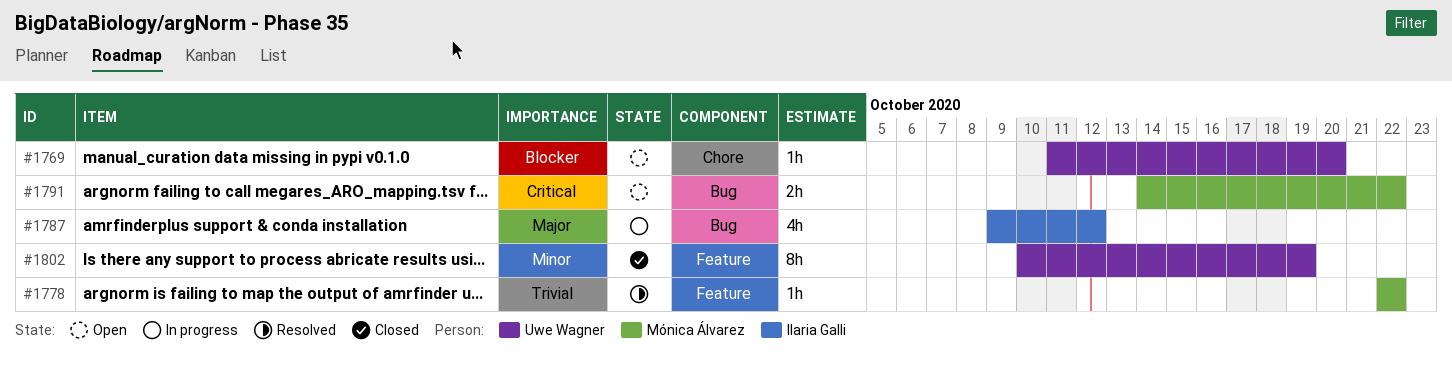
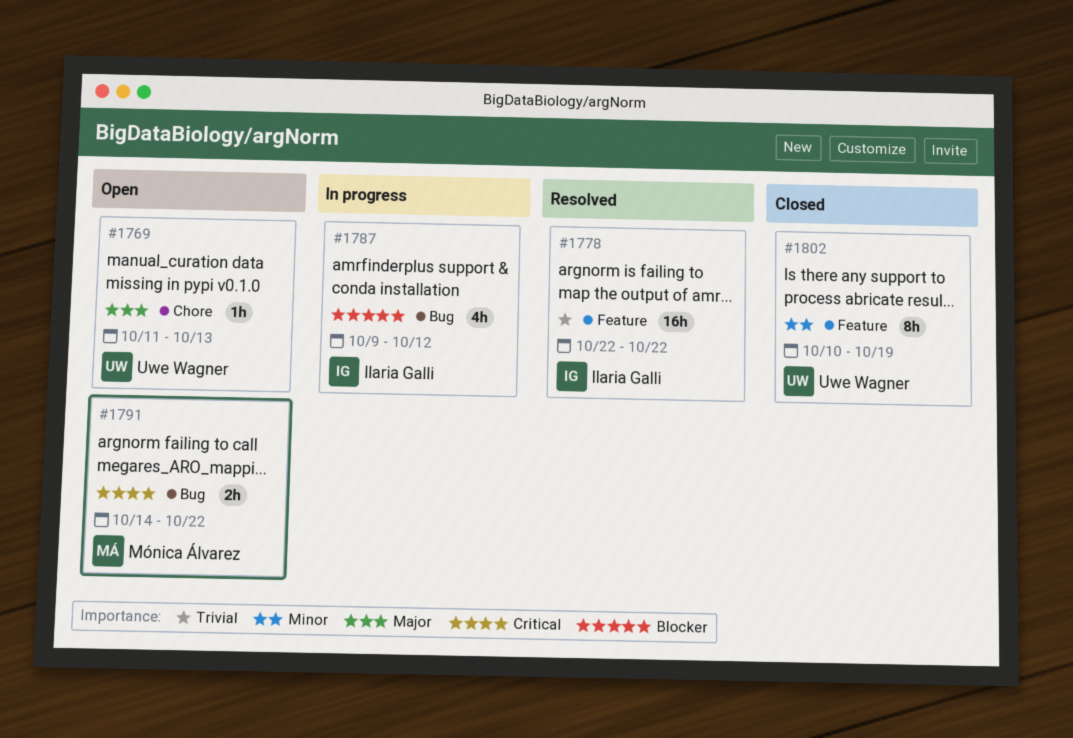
#1769, priority: Blocker -> Major
#1769, due: Oct 20 -> Oct 13
#1778, owner: Mónica Álvarez -> Ilaria Galli
#1778, estimate: 1h -> 16h
#1787, priority: Major -> Blocker

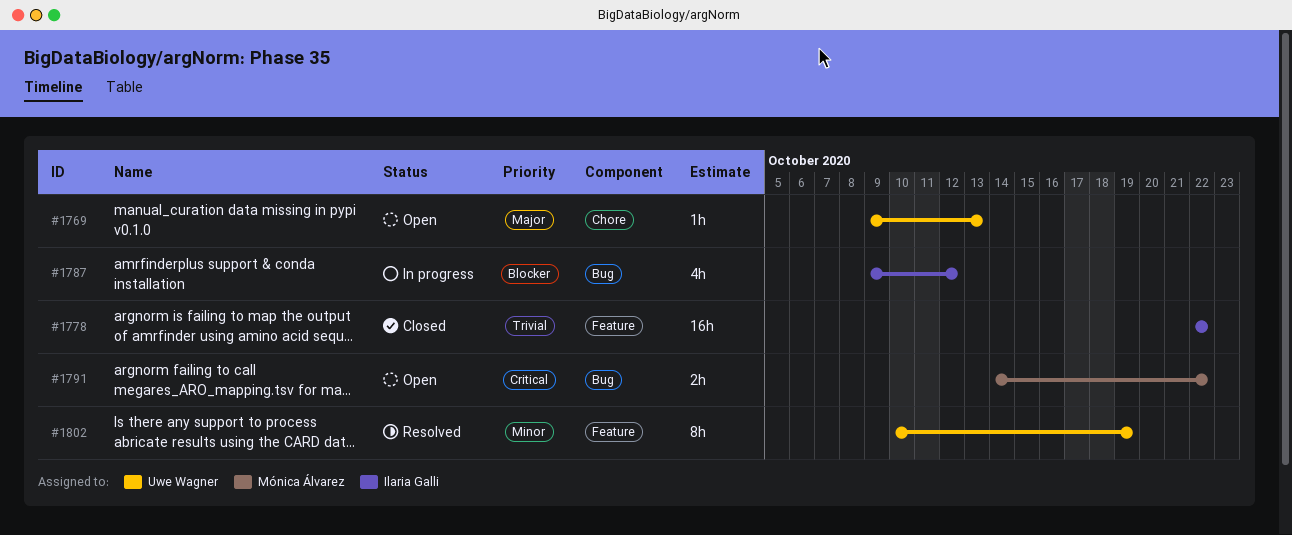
#1769, start: Oct 11 -> Oct 9
#1778, status: Resolved -> Closed
#1802, status: Closed -> Resolved

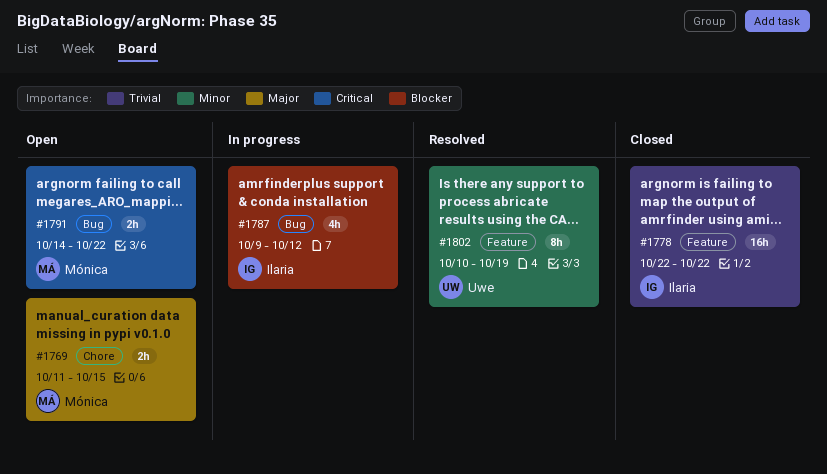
#1769, owner: Uwe Wagner -> Mónica Álvarez
#1769, estimate: 1h -> 2h
#1769, start: Oct 9 -> Oct 11
#1769, due: Oct 13 -> Oct 15

